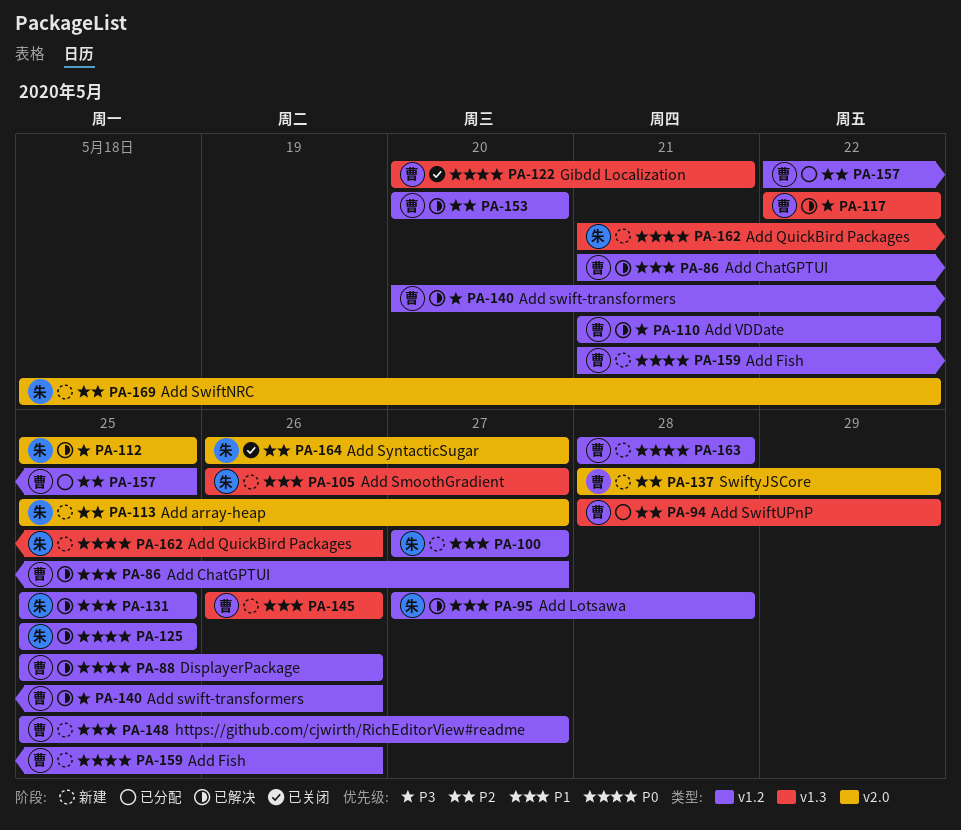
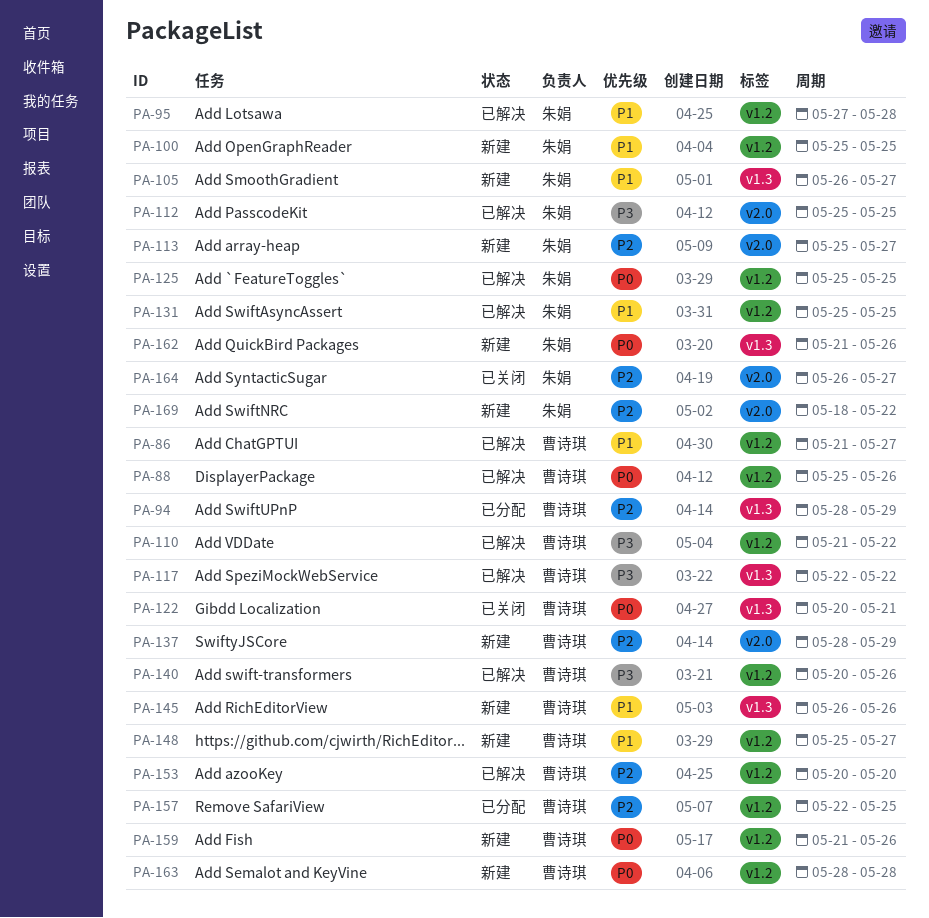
PA-100, start: May 27 -> May 25
PA-100, due: May 27 -> May 25

